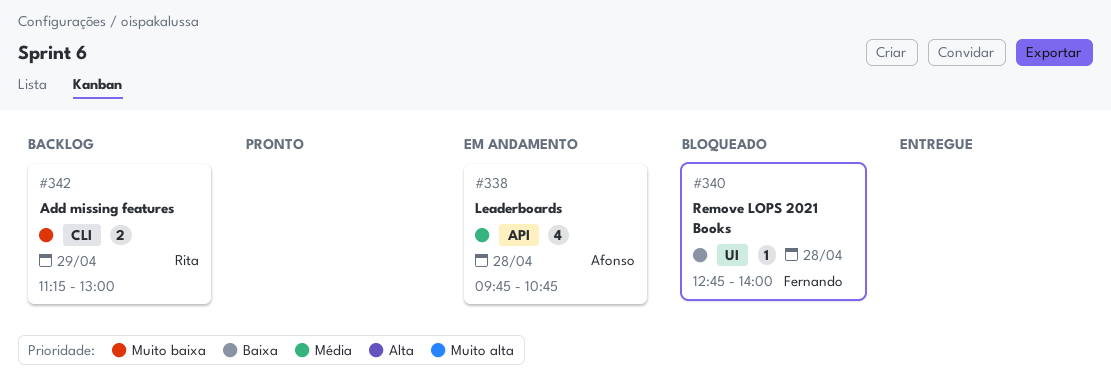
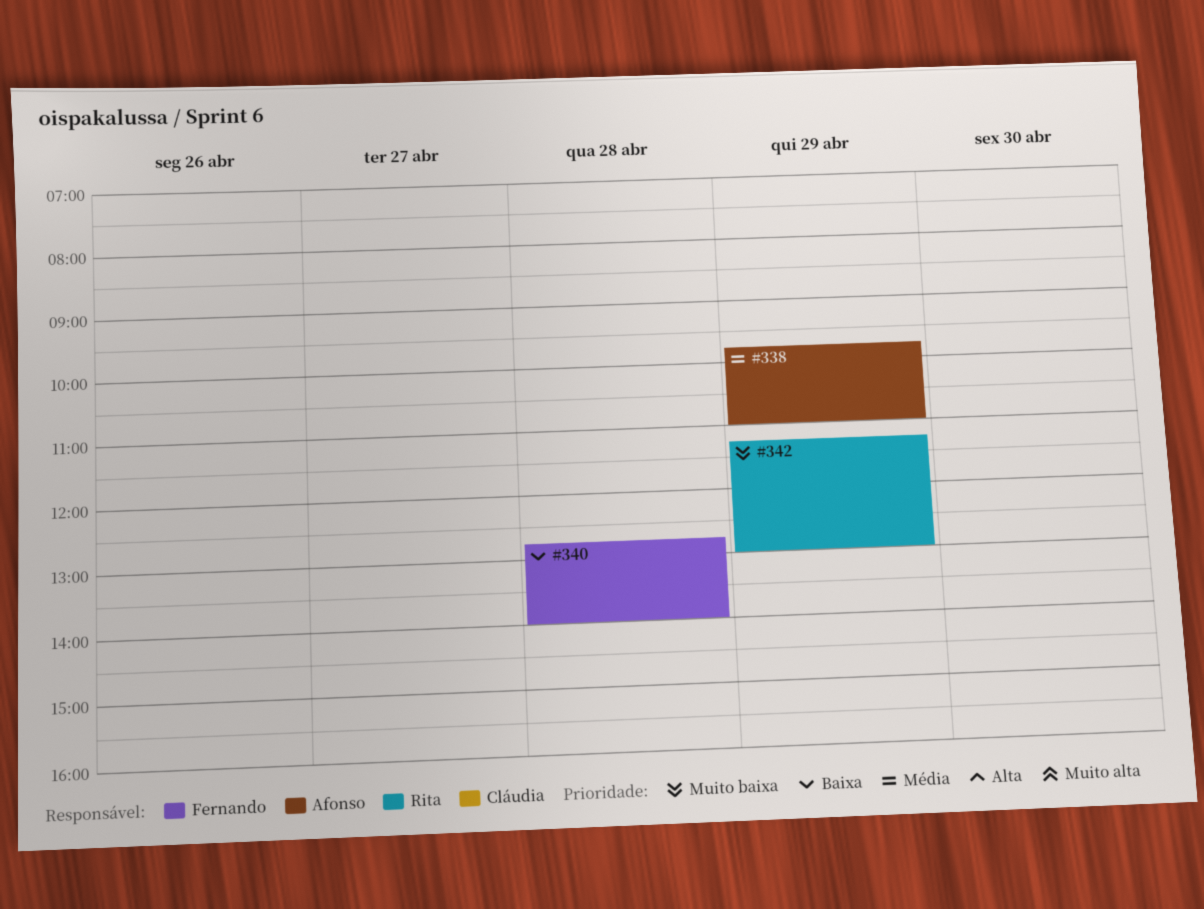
#338, day: Apr 28 -> Apr 29
#338, ends: 10:45 -> 11:00

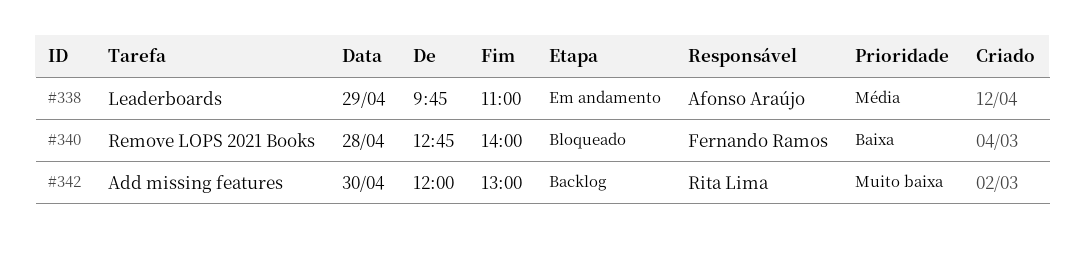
#342, day: Apr 29 -> Apr 30
#342, begins: 11:15 -> 12:00

